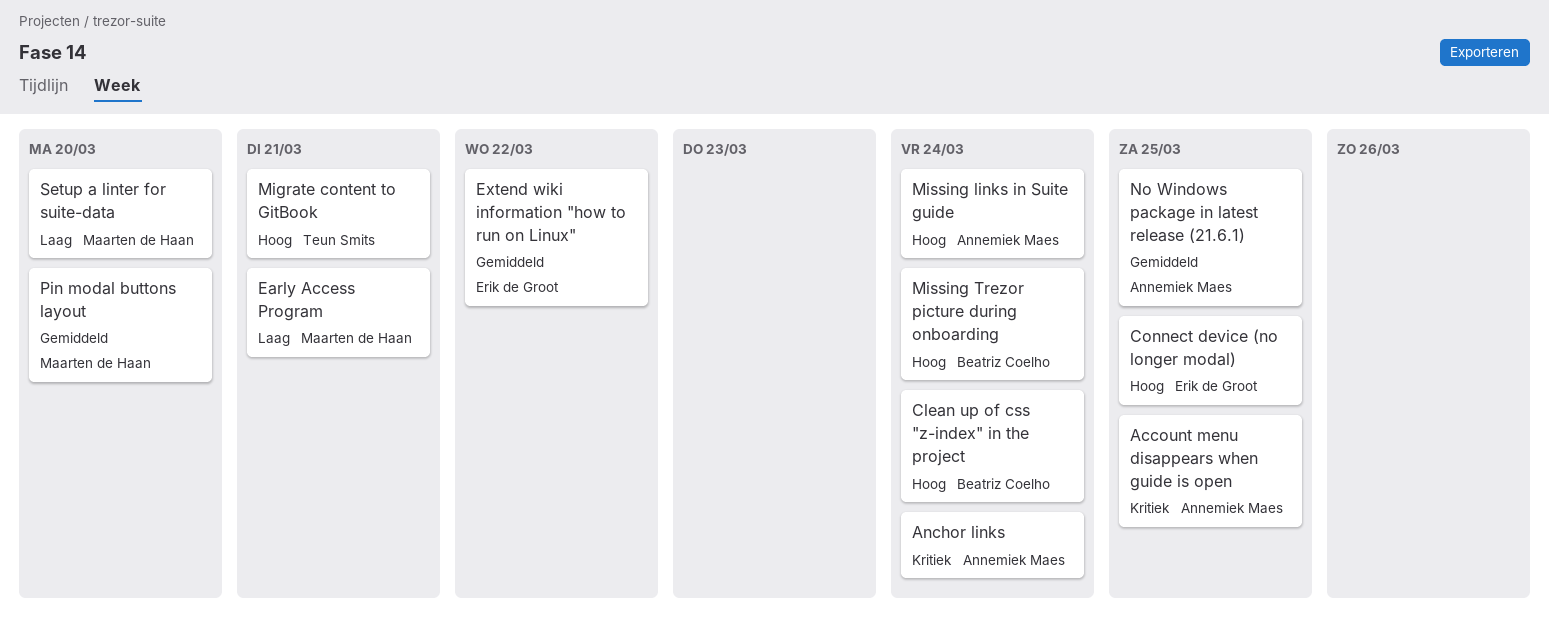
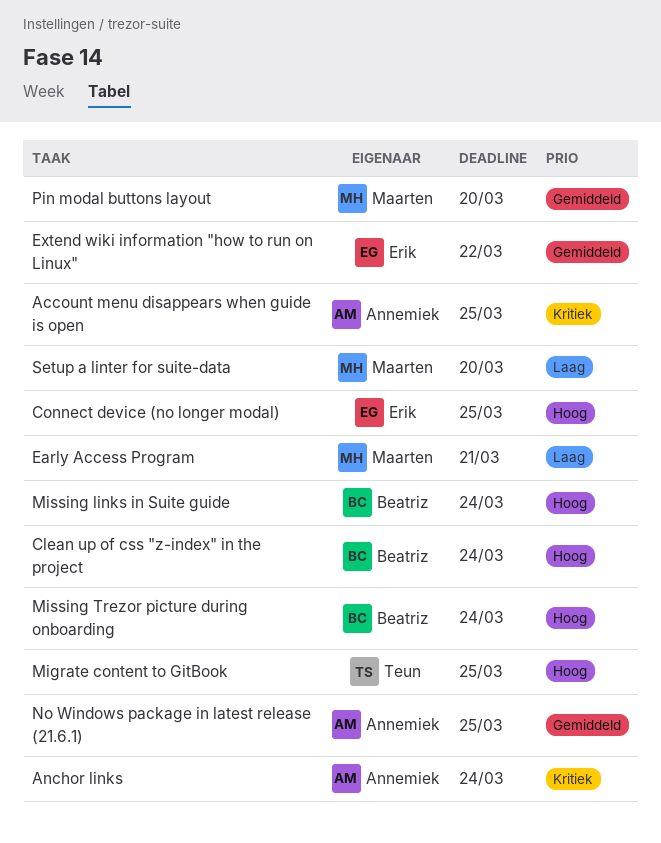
Migrate content to GitBook, due: Mar 21 -> Mar 25
Missing links in Suite guide, owner: Annemiek Maes -> Beatriz Coelho

